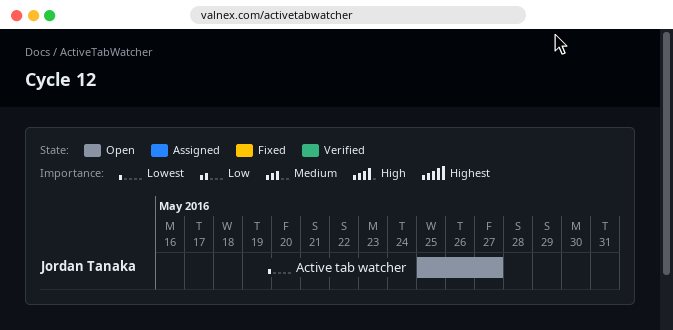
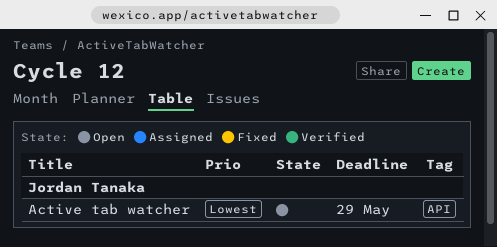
Active tab watcher, due: May 27 -> May 29

